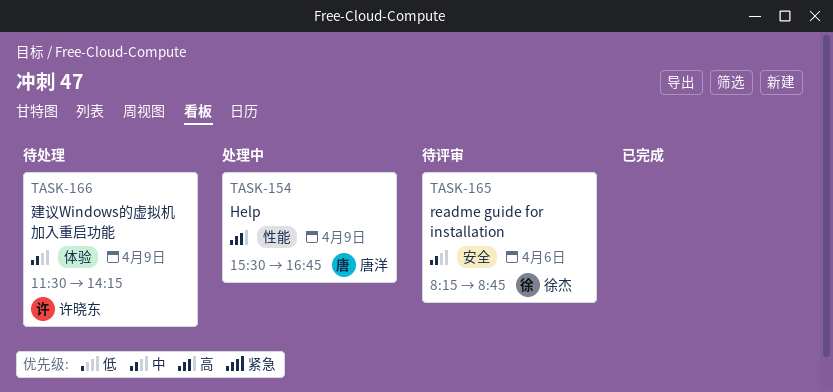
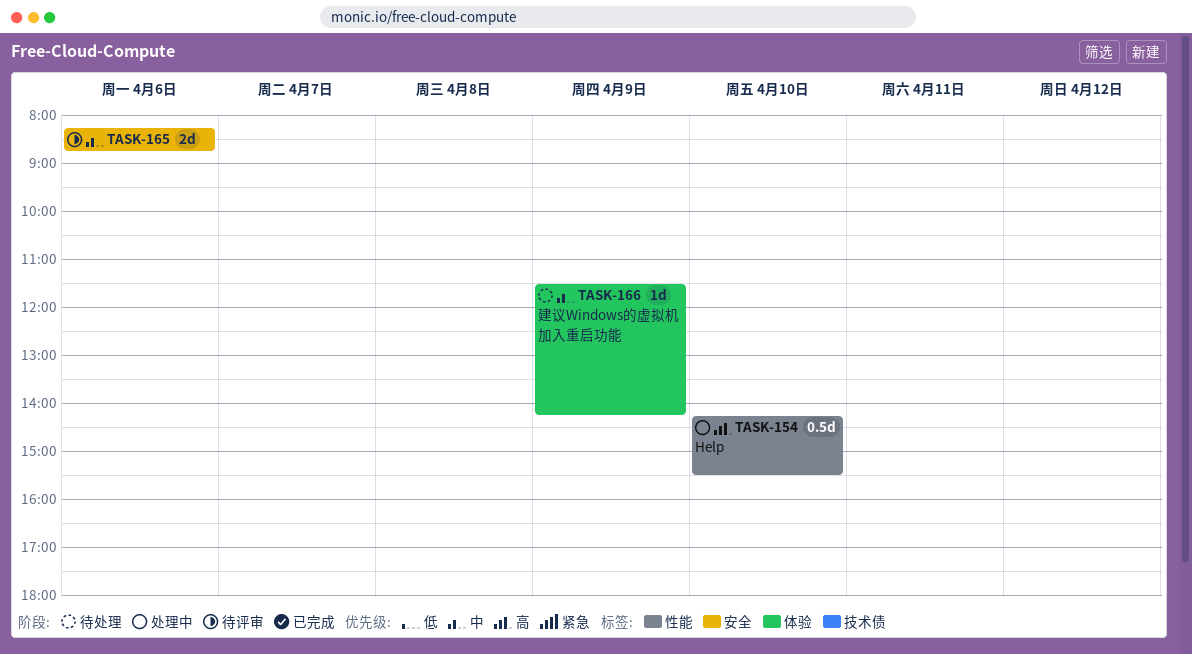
TASK-154, day: Apr 9 -> Apr 10
TASK-154, begins: 15:30 -> 14:15
TASK-154, ends: 16:45 -> 15:30

